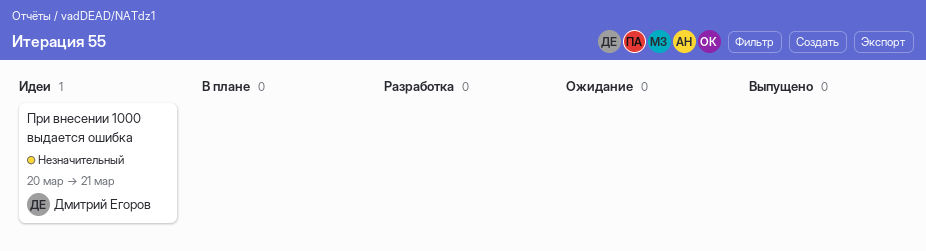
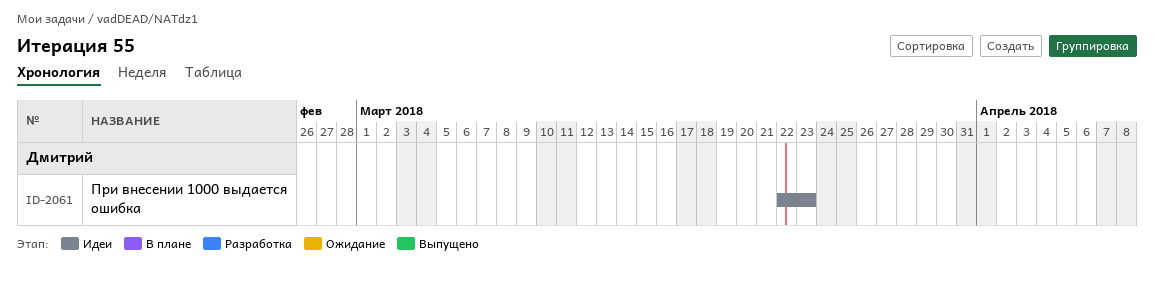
При внесении 1000 выдается ошибка, start: Mar 20 -> Mar 22
При внесении 1000 выдается ошибка, due: Mar 21 -> Mar 23

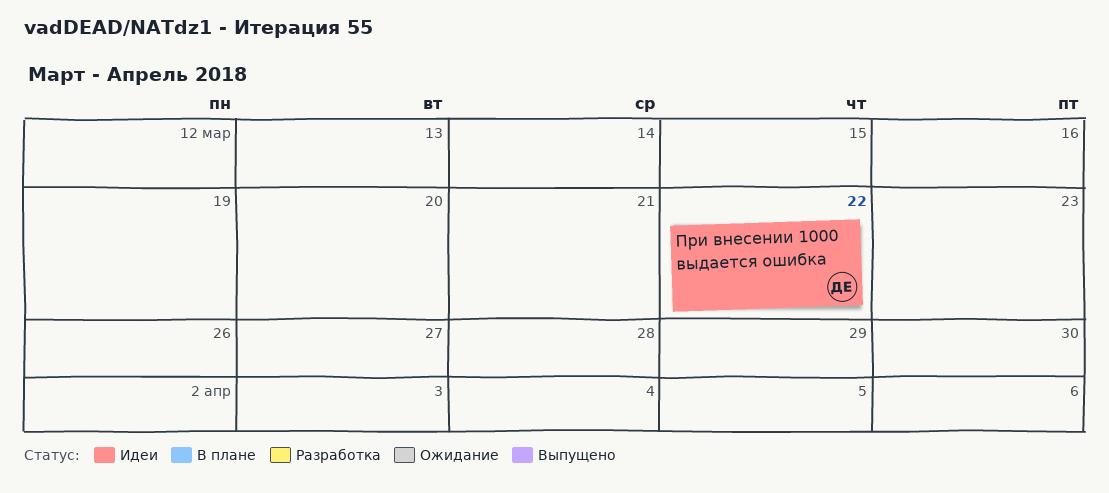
При внесении 1000 выдается ошибка, due: Mar 23 -> Mar 22

